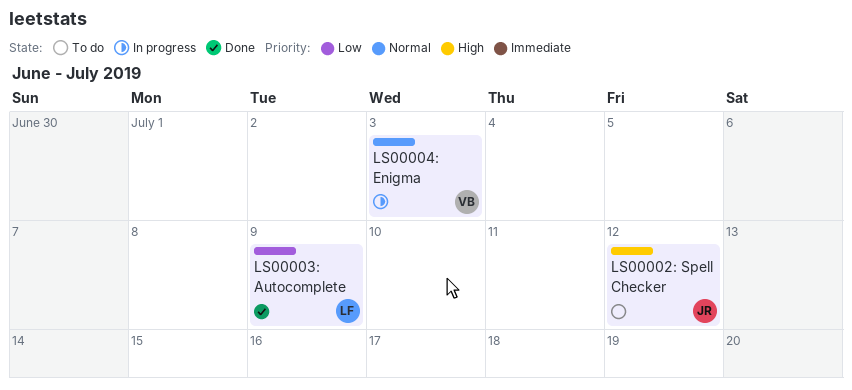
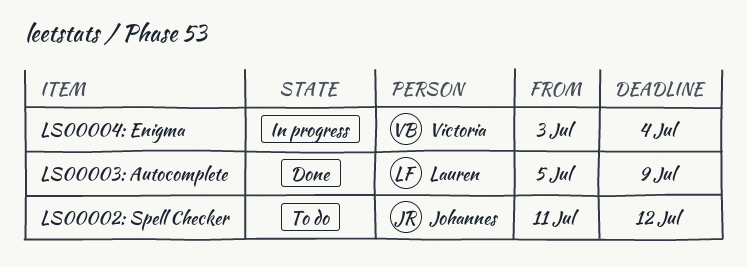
LS00004: Enigma, due: Jul 3 -> Jul 4

